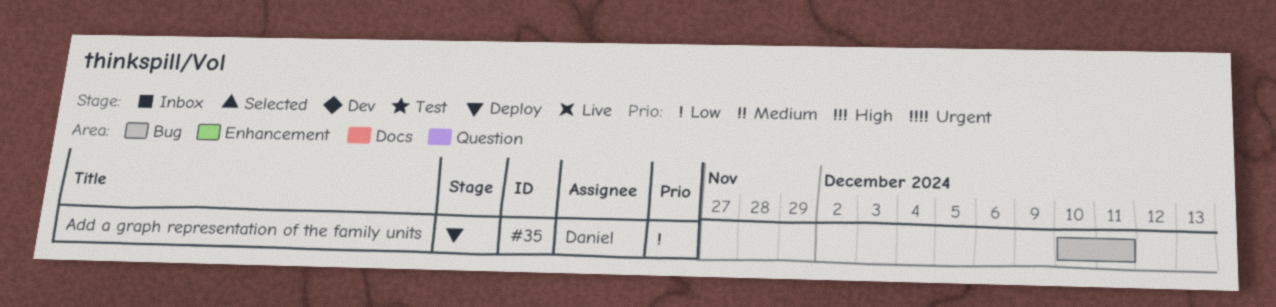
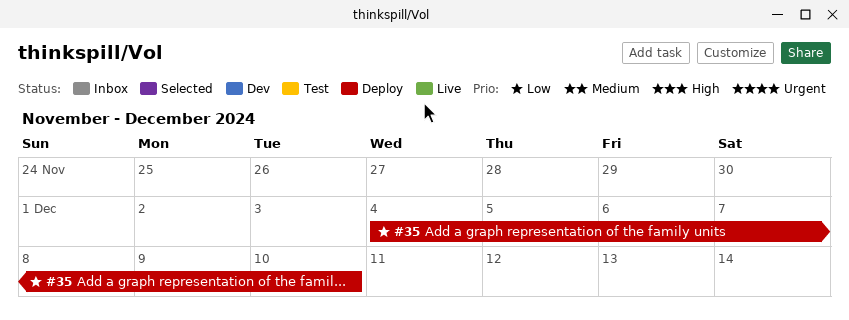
#35, start: Dec 10 -> Dec 4
#35, due: Dec 11 -> Dec 10

